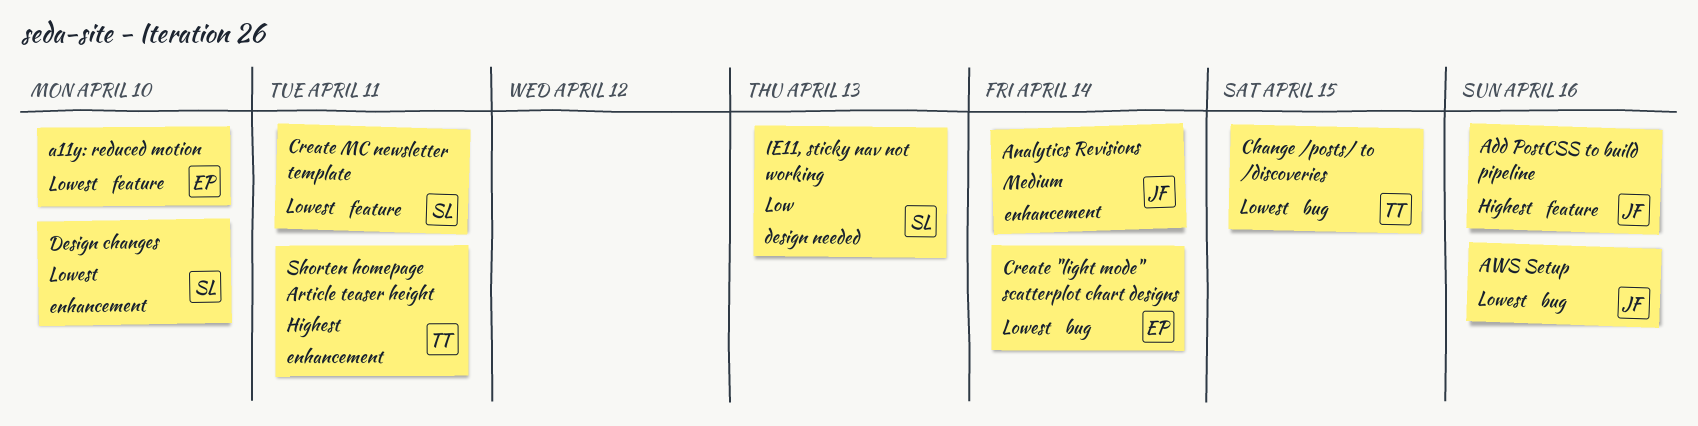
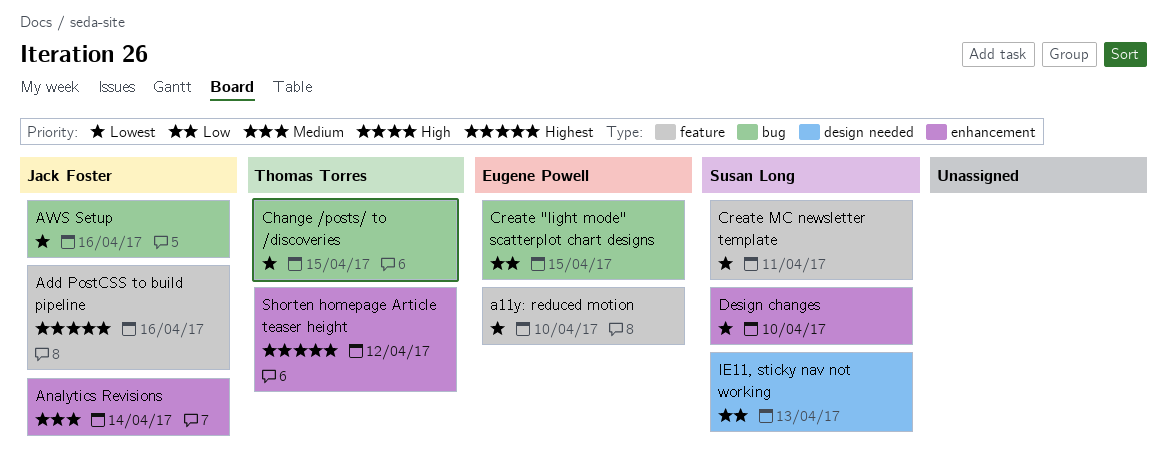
Create "light mode" scatterplot chart designs, priority: Lowest -> Low
Create "light mode" scatterplot chart designs, due: Apr 14 -> Apr 15
Shorten homepage Article teaser height, due: Apr 11 -> Apr 12

